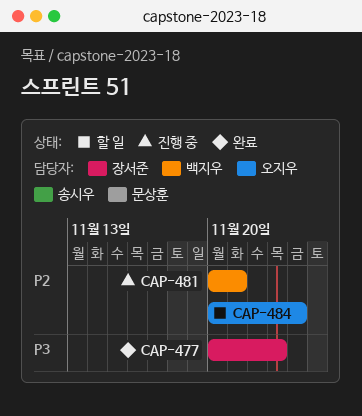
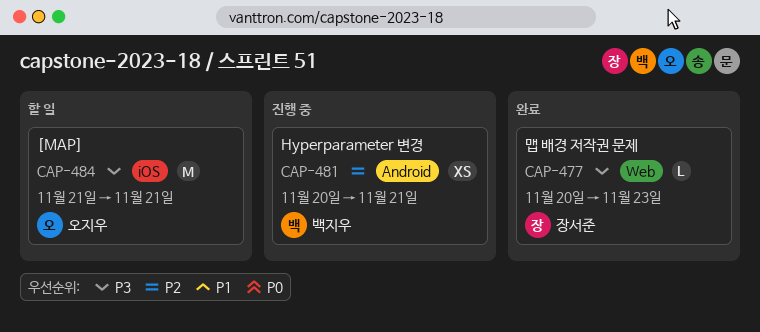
CAP-484, priority: P2 -> P3
CAP-484, start: Nov 20 -> Nov 21
CAP-484, due: Nov 24 -> Nov 21

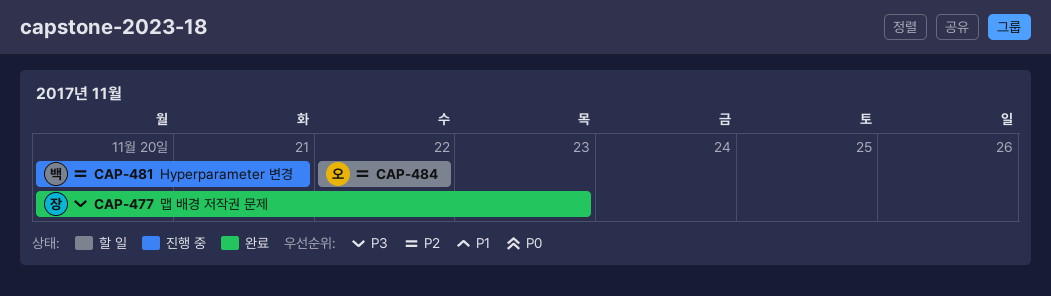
CAP-484, priority: P3 -> P2
CAP-484, start: Nov 21 -> Nov 22
CAP-484, due: Nov 21 -> Nov 22

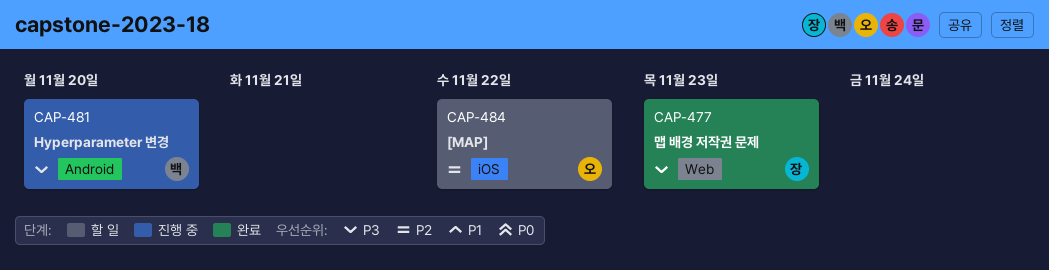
CAP-481, priority: P2 -> P3
CAP-481, due: Nov 21 -> Nov 20

